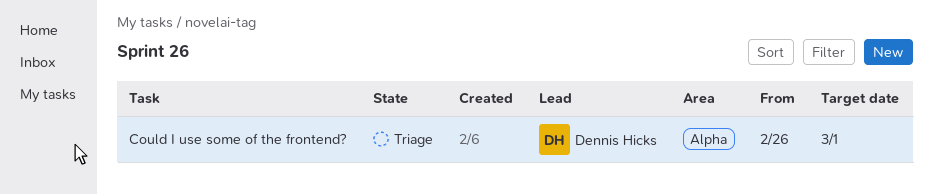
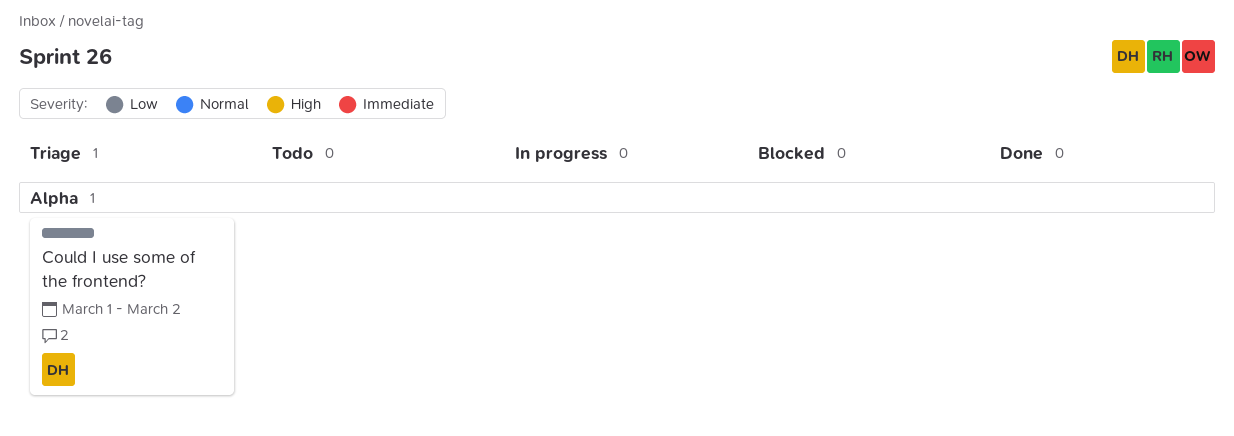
Could I use some of the frontend?, start: Feb 26 -> Mar 1
Could I use some of the frontend?, due: Mar 1 -> Mar 2

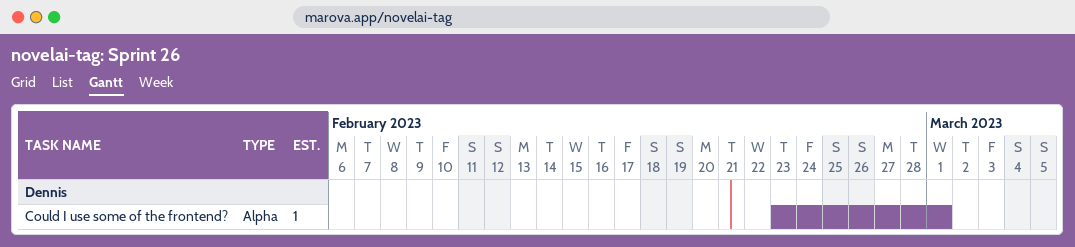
Could I use some of the frontend?, start: Mar 1 -> Feb 23
Could I use some of the frontend?, due: Mar 2 -> Mar 1

